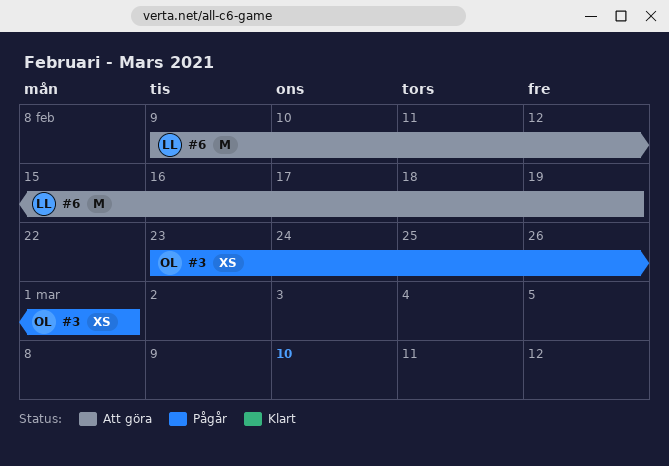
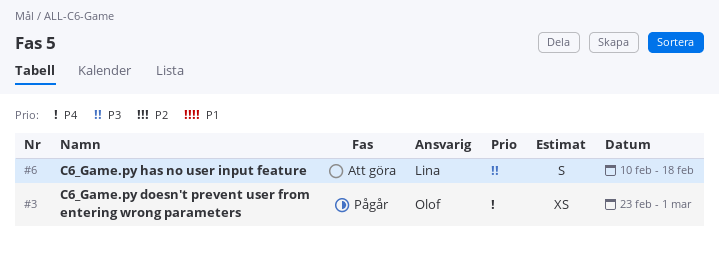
#6, estimate: M -> S
#6, start: Feb 9 -> Feb 10
#6, due: Feb 19 -> Feb 18

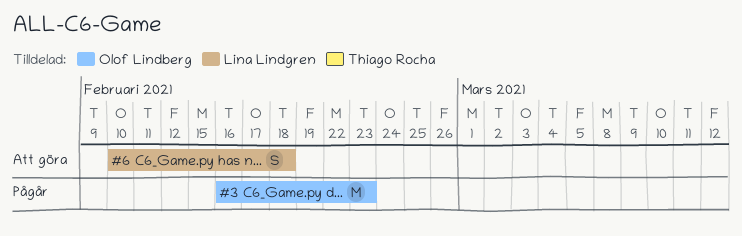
#3, estimate: XS -> M
#3, start: Feb 23 -> Feb 16
#3, due: Mar 1 -> Feb 23

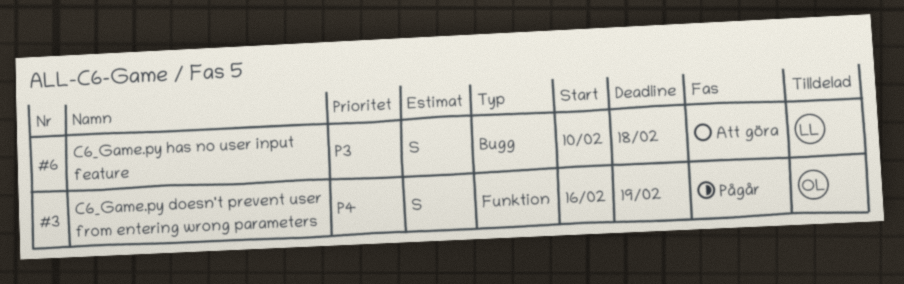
#3, estimate: M -> S
#3, due: Feb 23 -> Feb 19

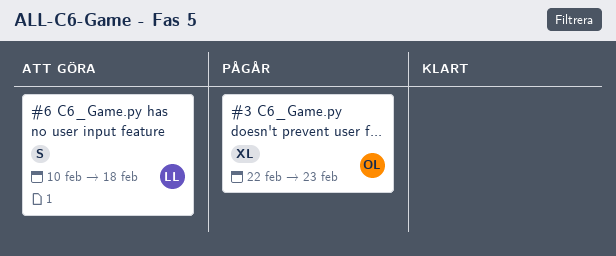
#3, estimate: S -> XL
#3, start: Feb 16 -> Feb 22
#3, due: Feb 19 -> Feb 23

